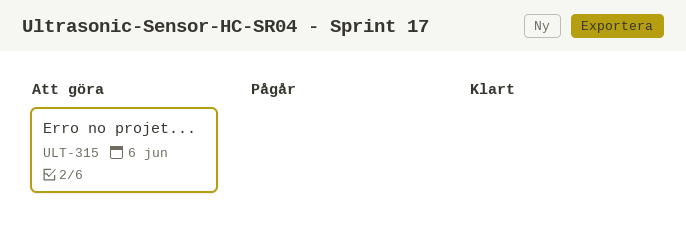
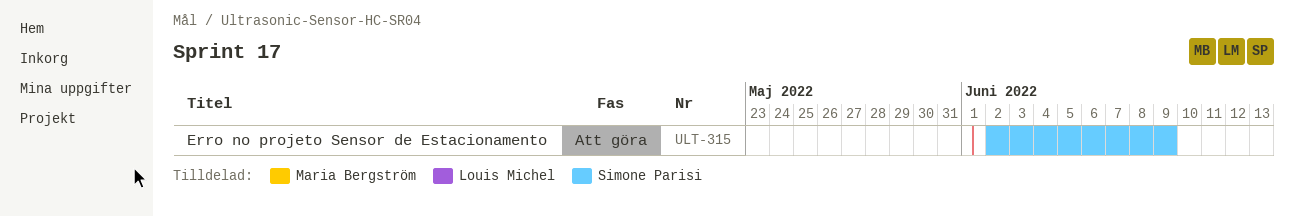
ULT-315, due: Jun 6 -> Jun 9

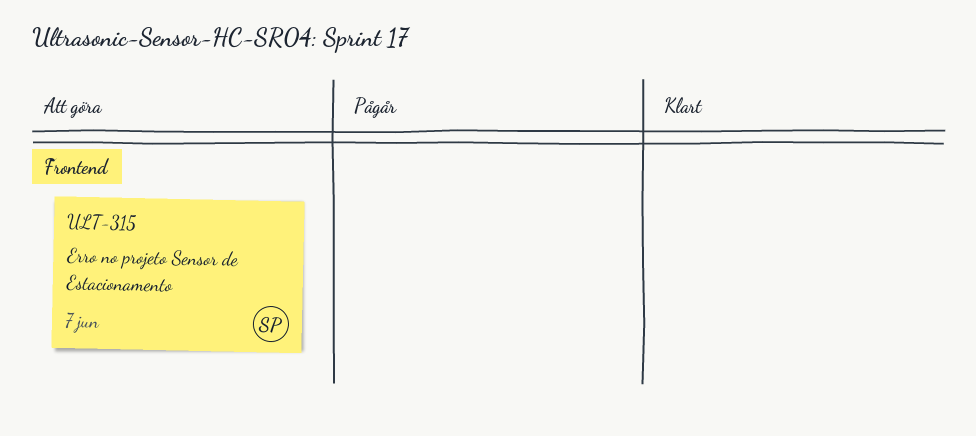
ULT-315, due: Jun 9 -> Jun 7

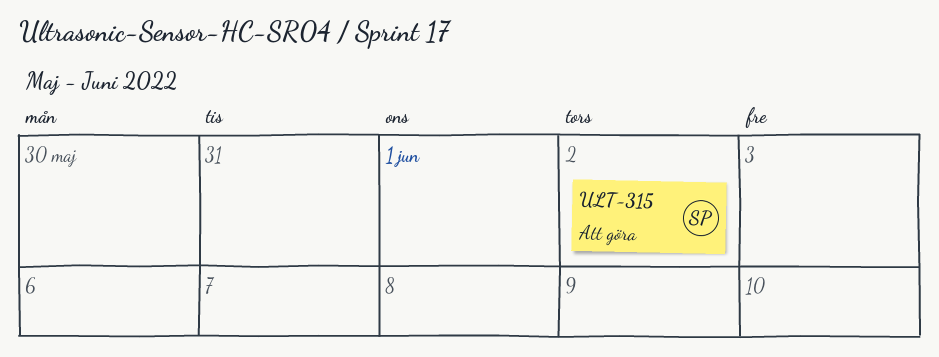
ULT-315, due: Jun 7 -> Jun 2

